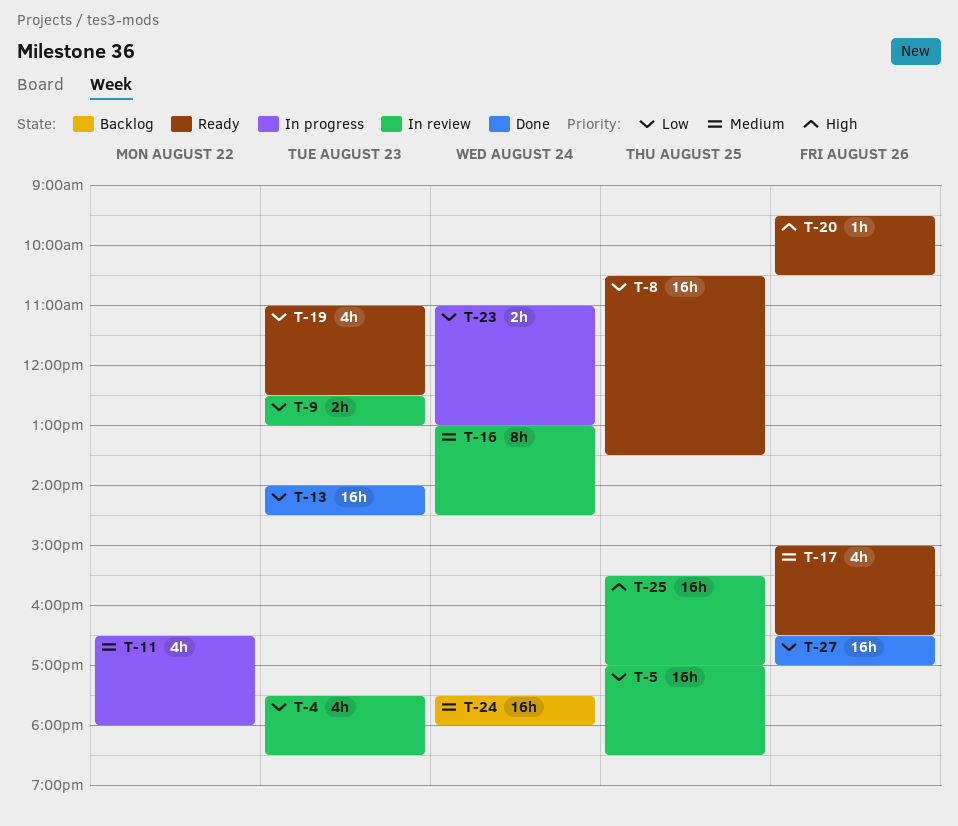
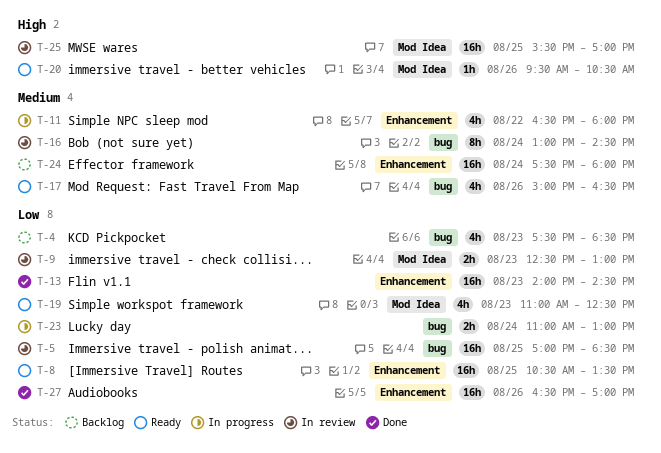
T-4, status: In review -> Backlog

